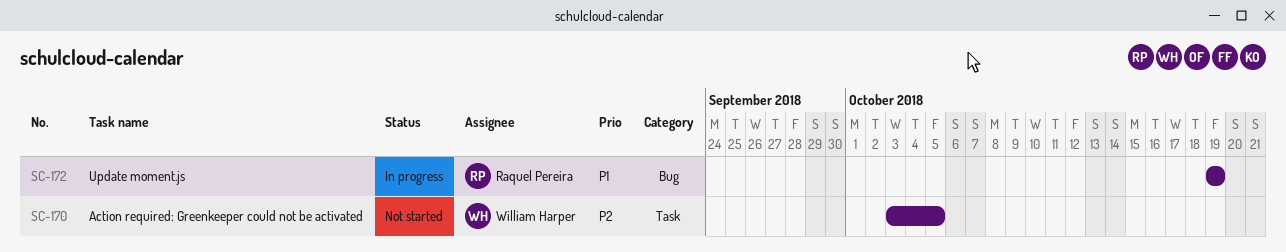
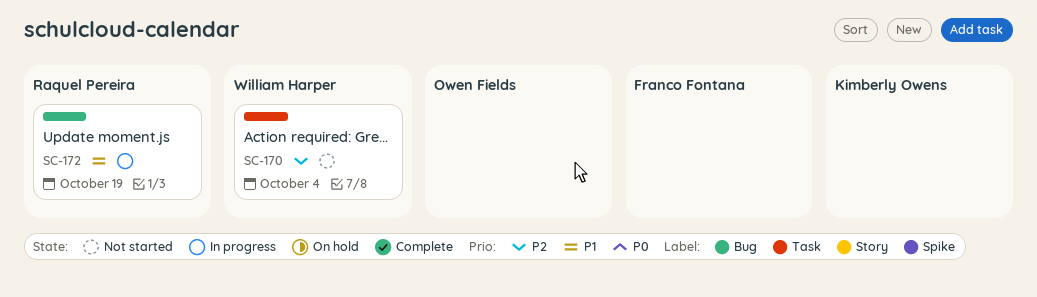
SC-170, due: Oct 5 -> Oct 4

